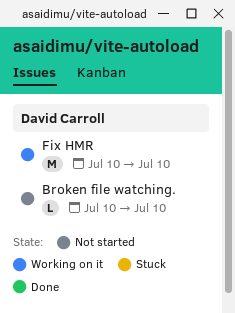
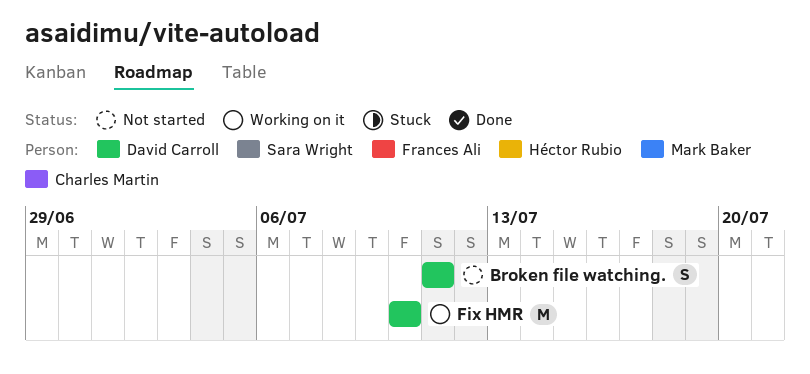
Broken file watching., estimate: L -> S
Broken file watching., start: Jul 10 -> Jul 11
Broken file watching., due: Jul 10 -> Jul 11

